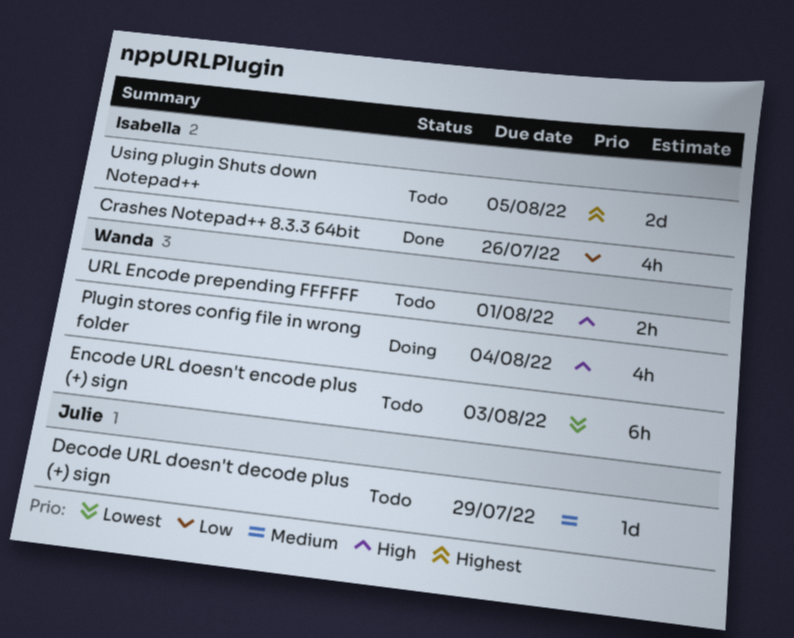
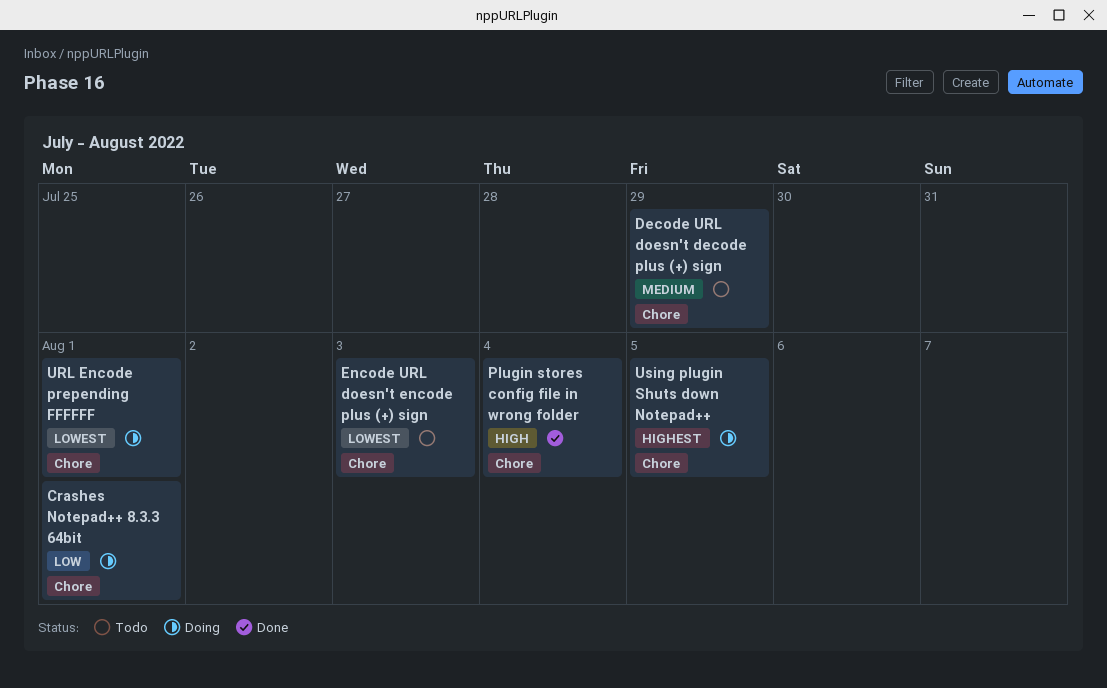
Crashes Notepad++ 8.3.3 64bit, status: Done -> Doing
Crashes Notepad++ 8.3.3 64bit, due: Jul 26 -> Aug 1
Plugin stores config file in wrong folder, status: Doing -> Done
URL Encode prepending FFFFFF, status: Todo -> Doing
URL Encode prepending FFFFFF, priority: High -> Lowest
Using plugin Shuts down Notepad++, status: Todo -> Doing

